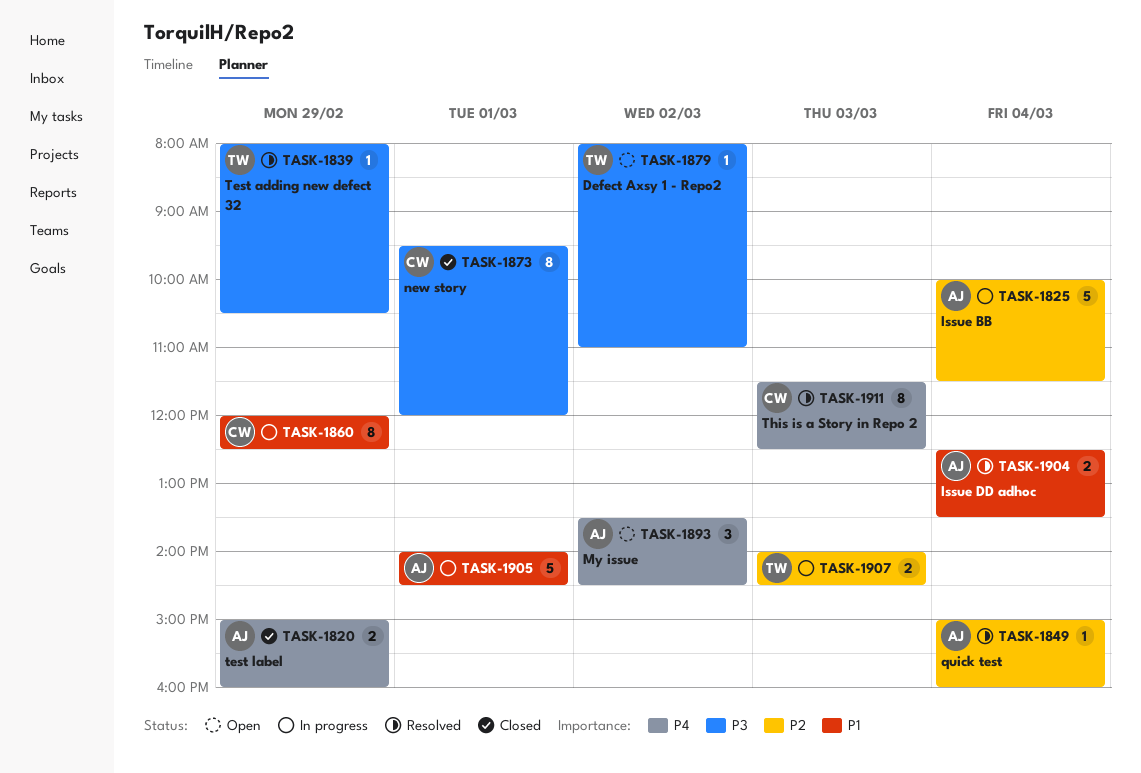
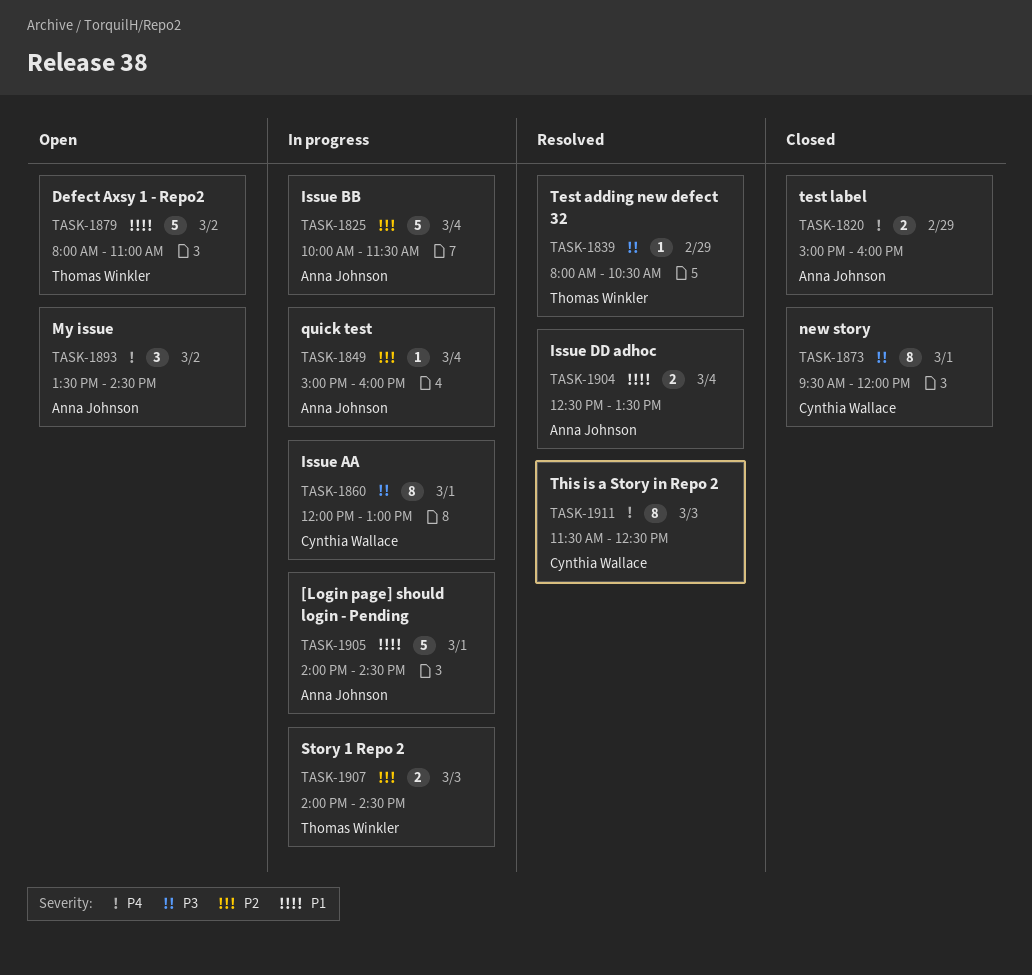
TASK-1849, status: Resolved -> In progress
TASK-1860, priority: P1 -> P3
TASK-1860, day: Feb 29 -> Mar 1
TASK-1860, ends: 12:30 -> 13:00
TASK-1879, priority: P3 -> P1
TASK-1879, estimate: 1 -> 5

